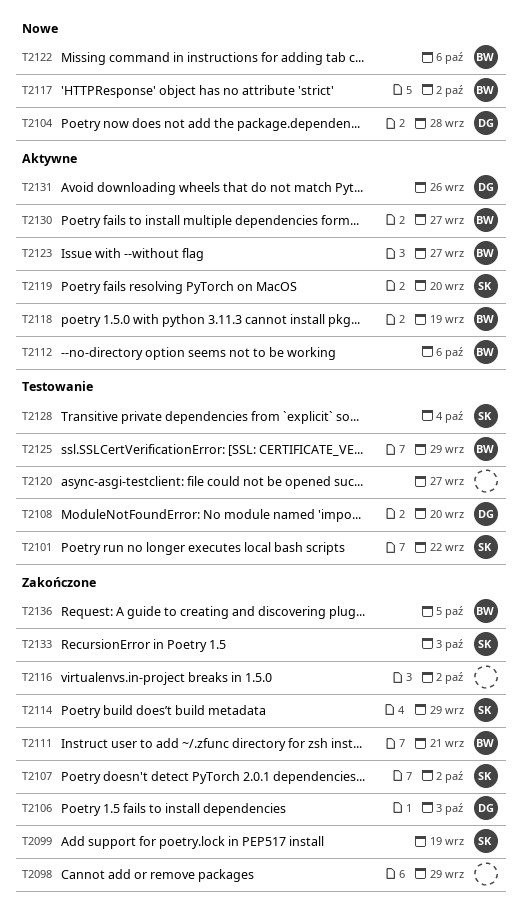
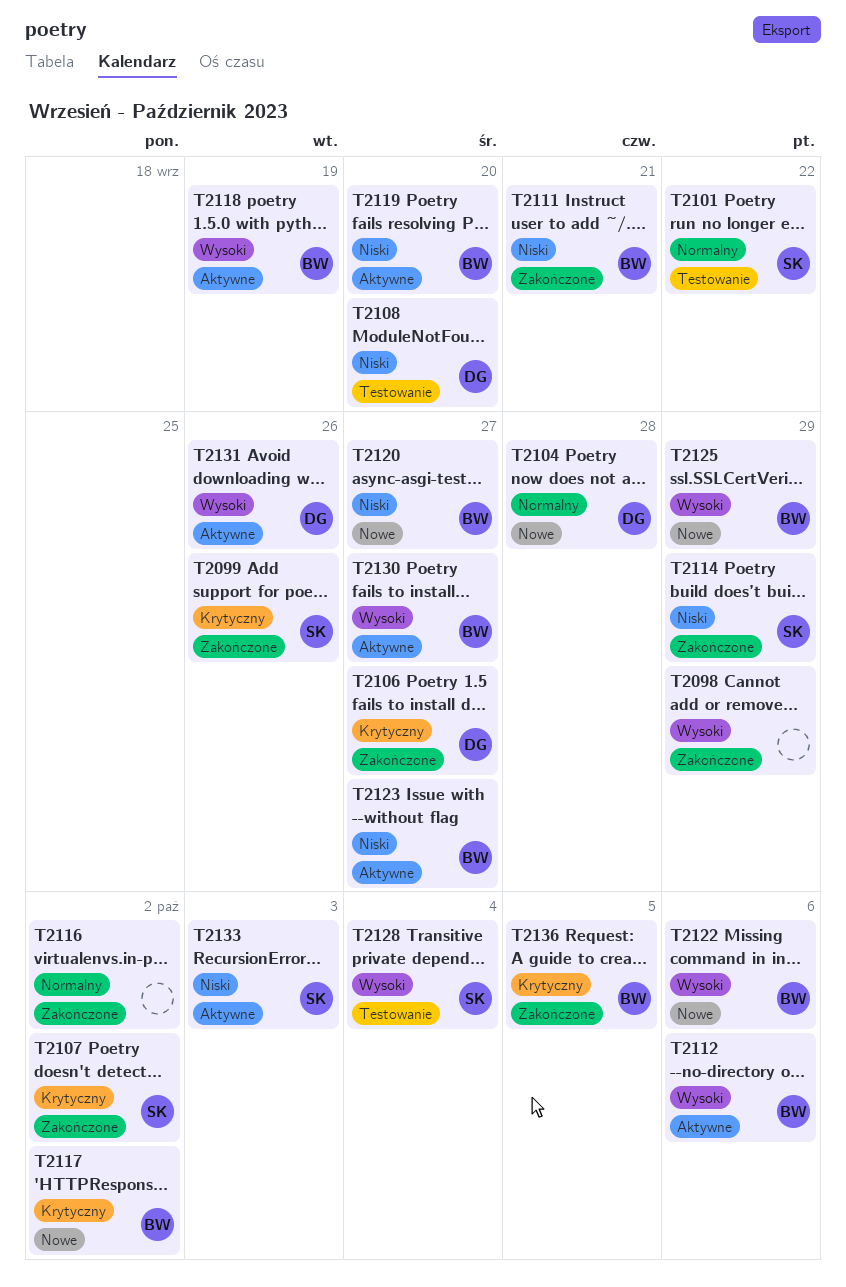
T2099, due: Sep 19 -> Sep 26
T2106, due: Oct 3 -> Sep 27
T2119, owner: SK -> BW
T2120, status: Testowanie -> Nowe
T2120, owner: none -> BW
T2125, status: Testowanie -> Nowe
T2133, status: Zakończone -> Aktywne

